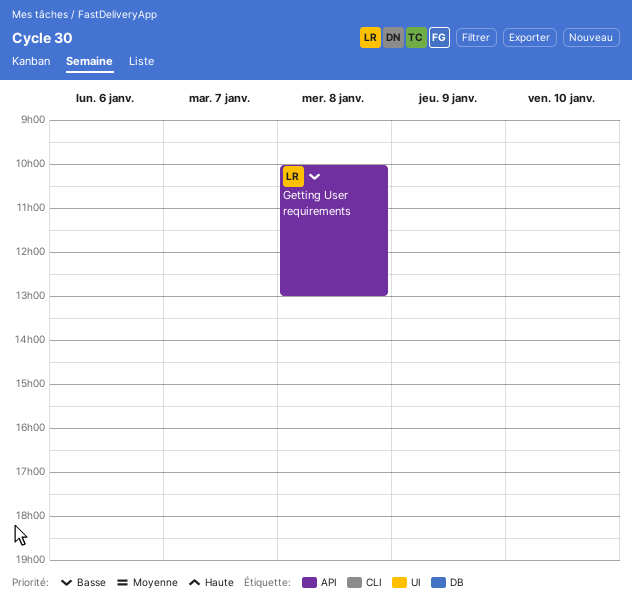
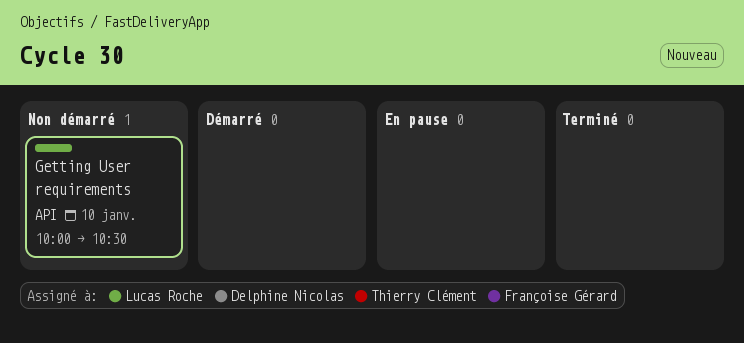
Getting User requirements, day: Jan 8 -> Jan 10
Getting User requirements, ends: 13:00 -> 10:30

